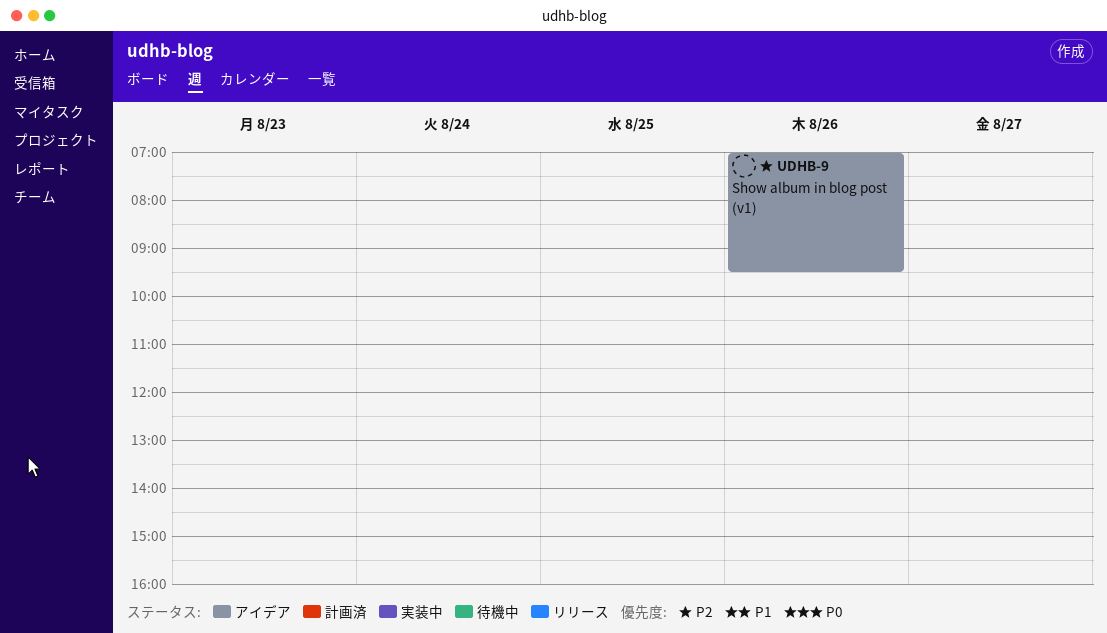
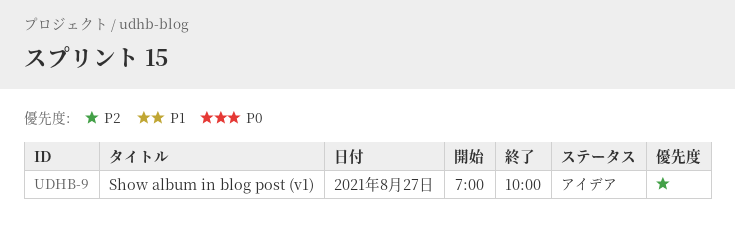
UDHB-9, day: Aug 26 -> Aug 27
UDHB-9, ends: 09:30 -> 10:00

